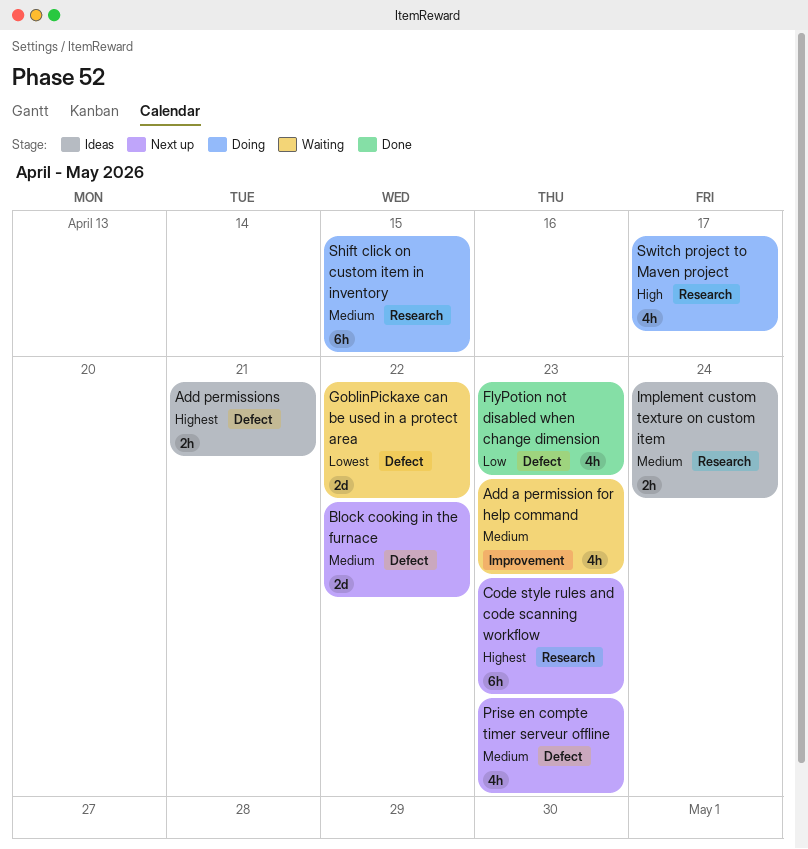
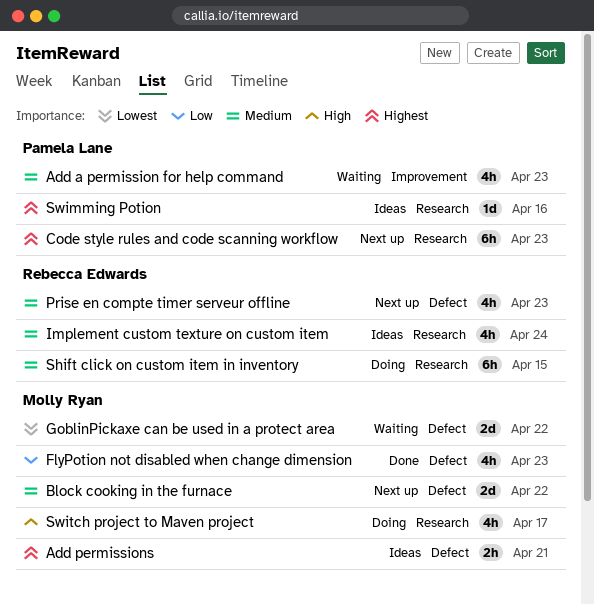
Implement custom texture on custom item, estimate: 2h -> 4h
Swimming Potion: none -> present

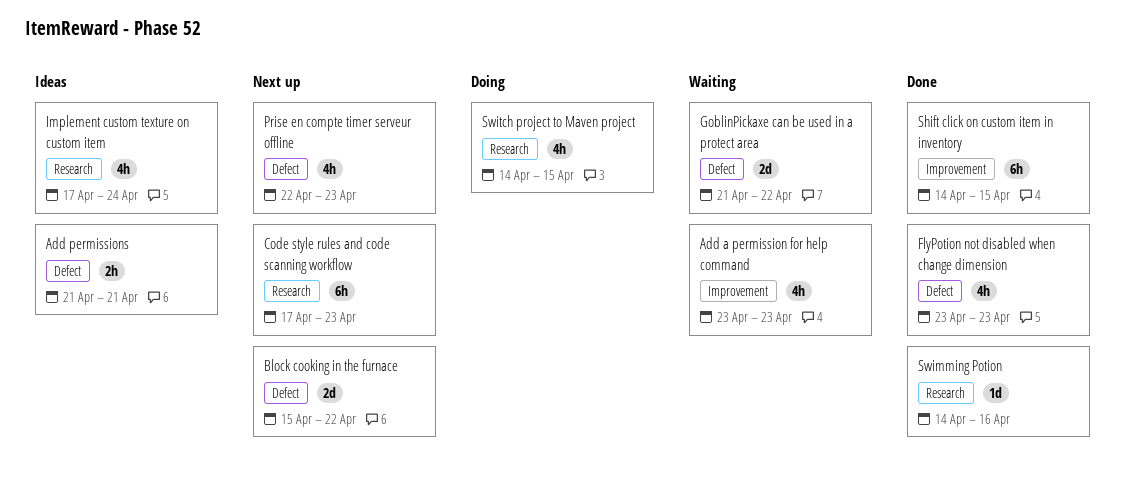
Shift click on custom item in inventory, status: Doing -> Done
Shift click on custom item in inventory, label: Research -> Improvement
Swimming Potion, status: Ideas -> Done
Switch project to Maven project, due: Apr 17 -> Apr 15

